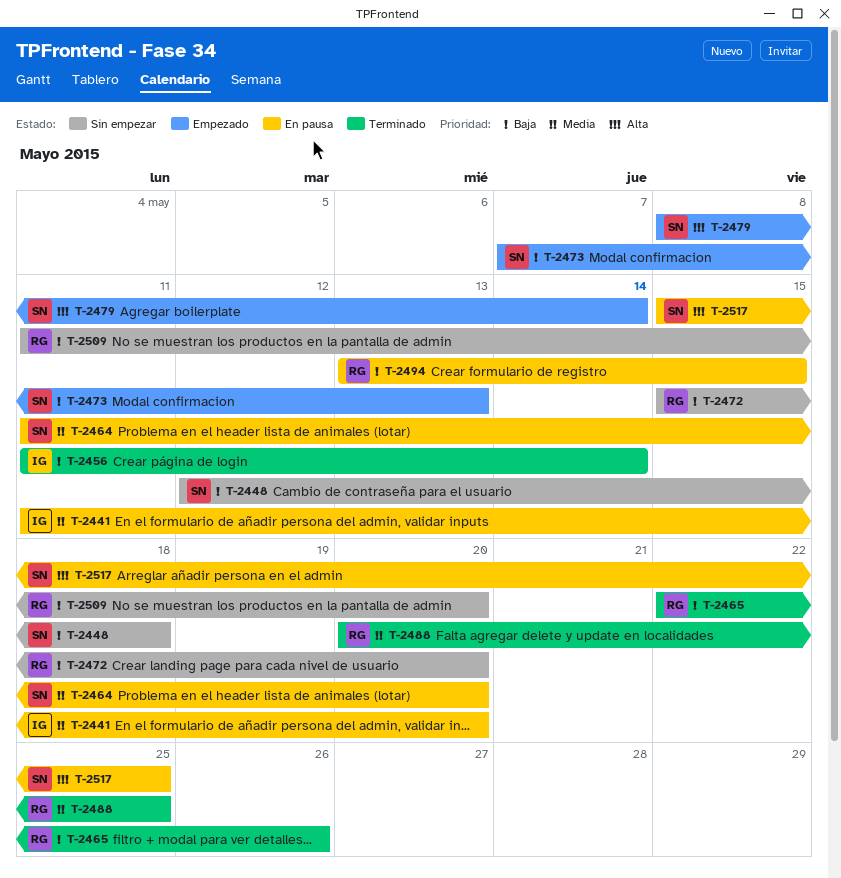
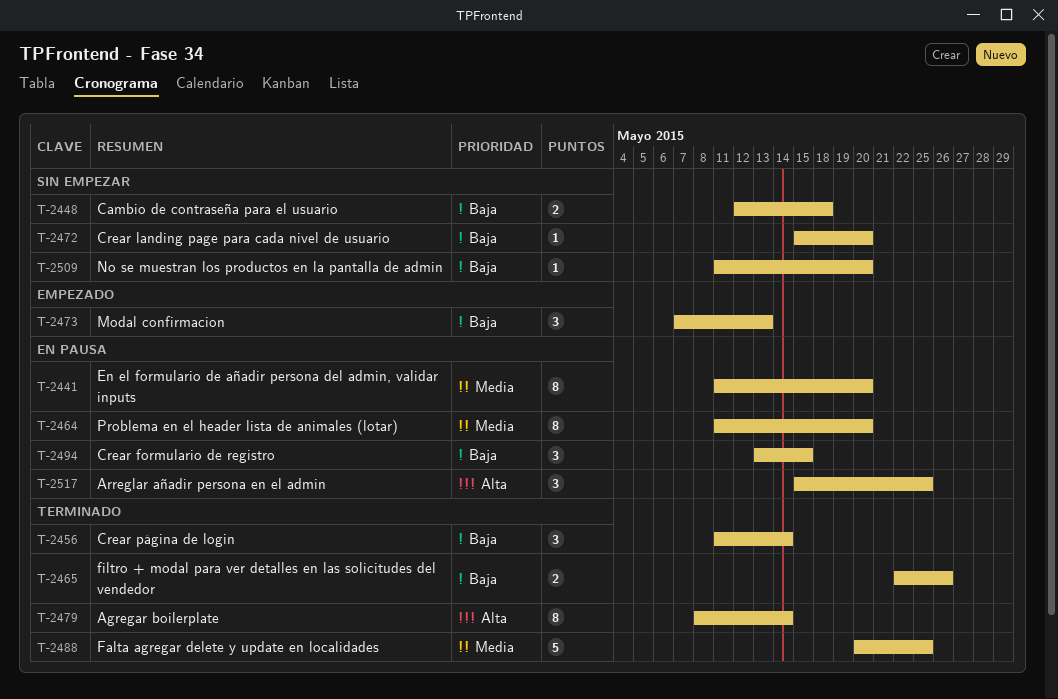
T-2479, status: Empezado -> Terminado

